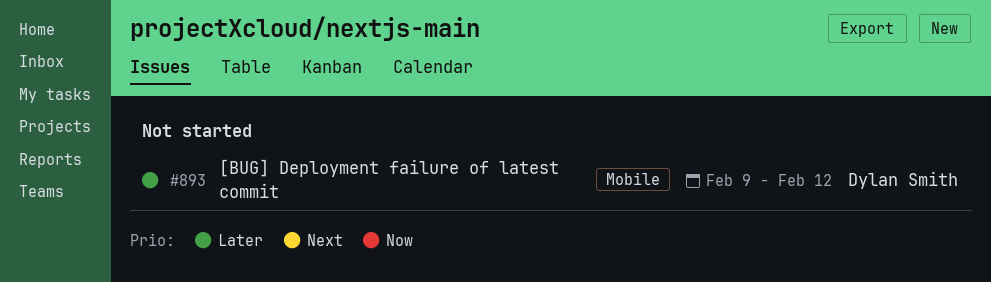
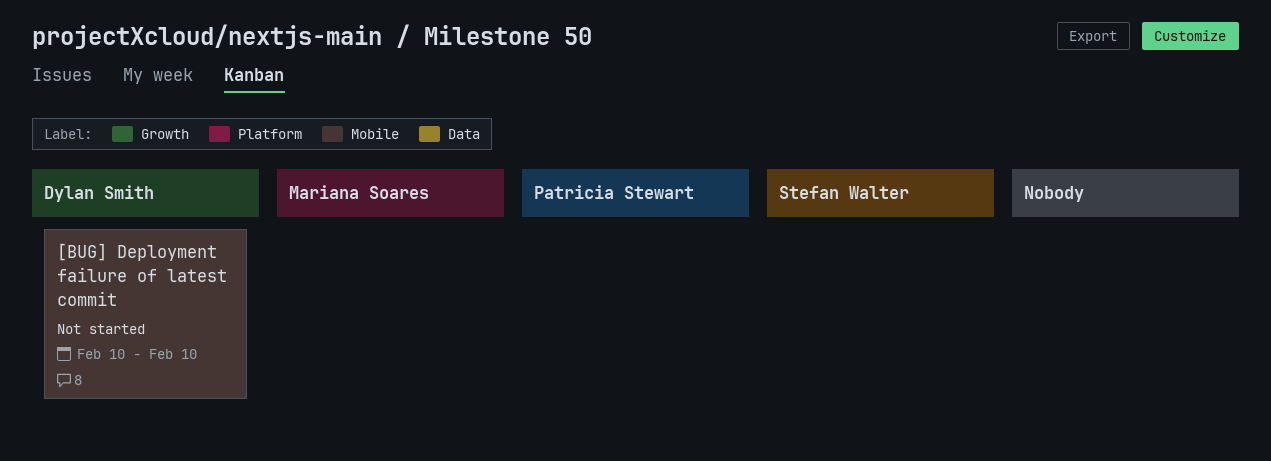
[BUG] Deployment failure of latest commit, start: Feb 9 -> Feb 10
[BUG] Deployment failure of latest commit, due: Feb 12 -> Feb 10

